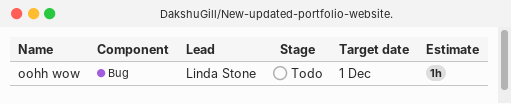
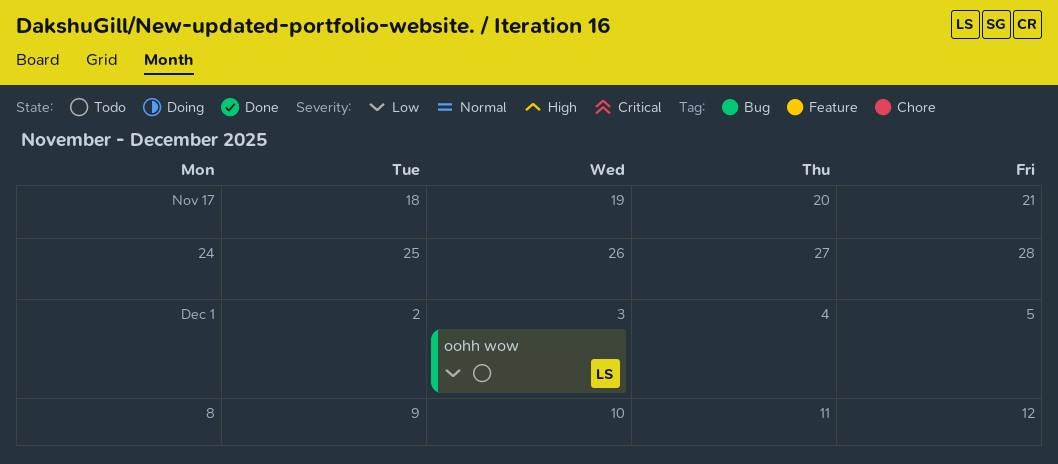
oohh wow, due: Dec 1 -> Dec 3

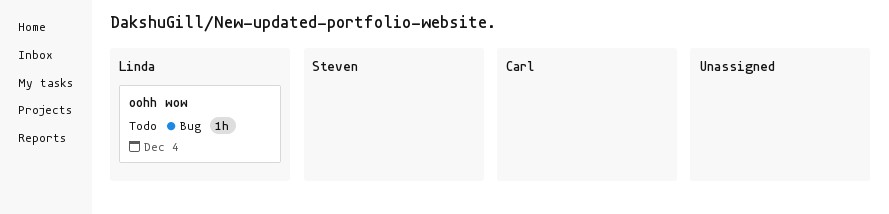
oohh wow, due: Dec 3 -> Dec 4

